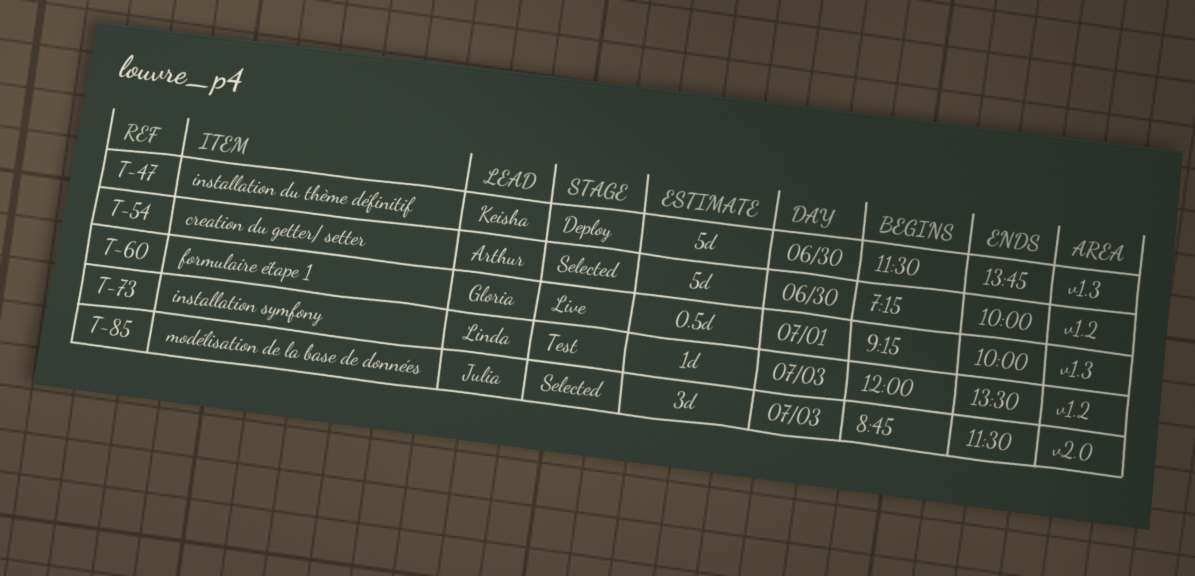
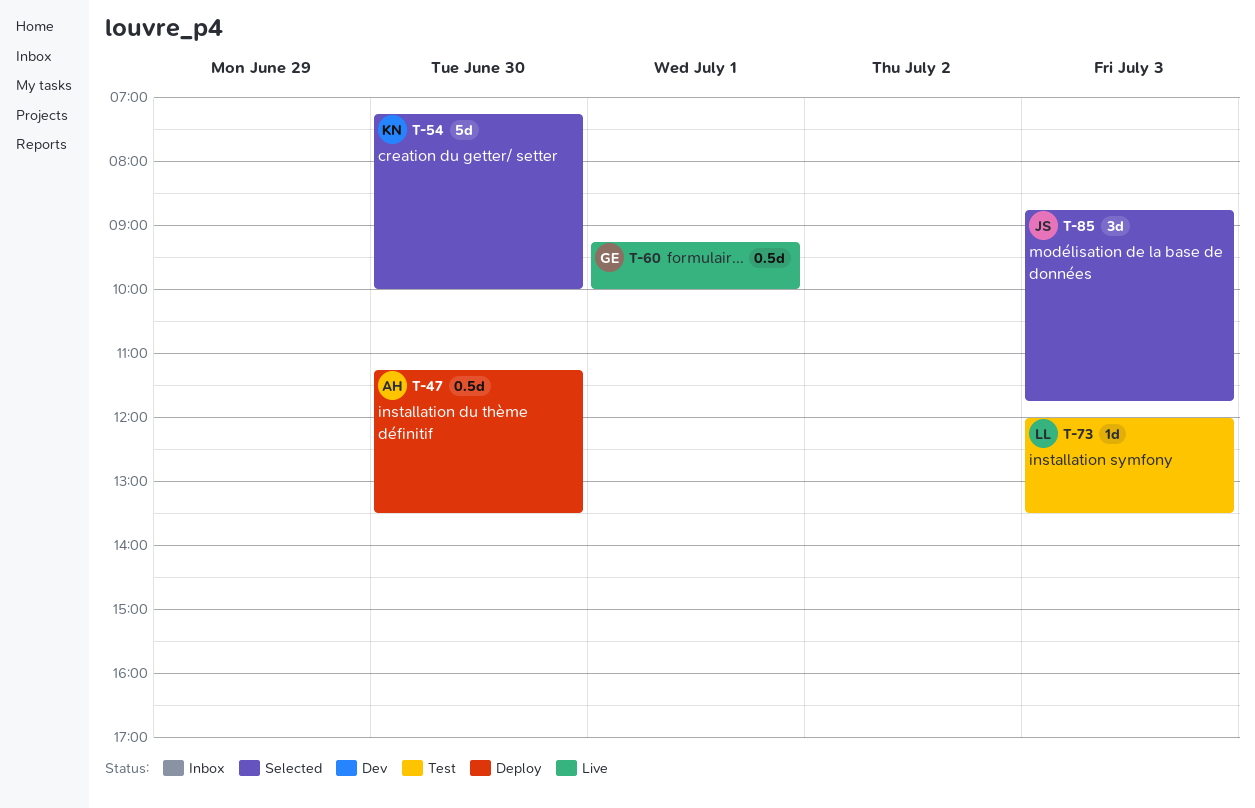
T-47, owner: Keisha -> Arthur
T-47, estimate: 5d -> 0.5d
T-47, begins: 11:30 -> 11:15
T-47, ends: 13:45 -> 13:30
T-54, owner: Arthur -> Keisha
T-85, ends: 11:30 -> 11:45

